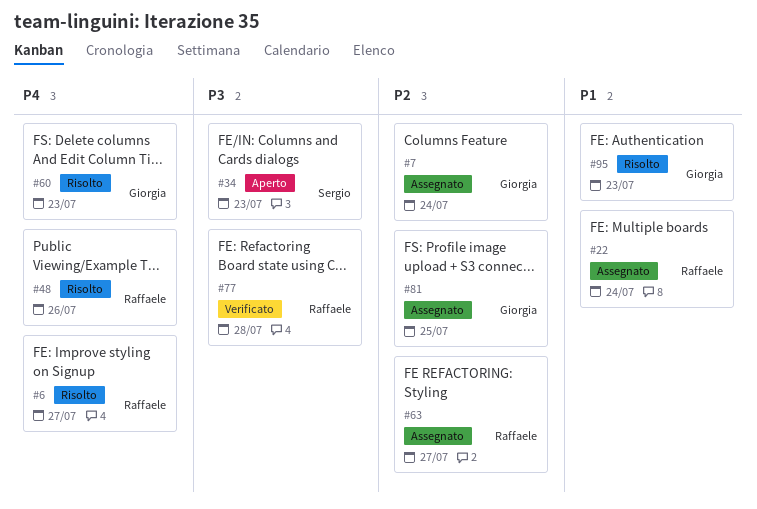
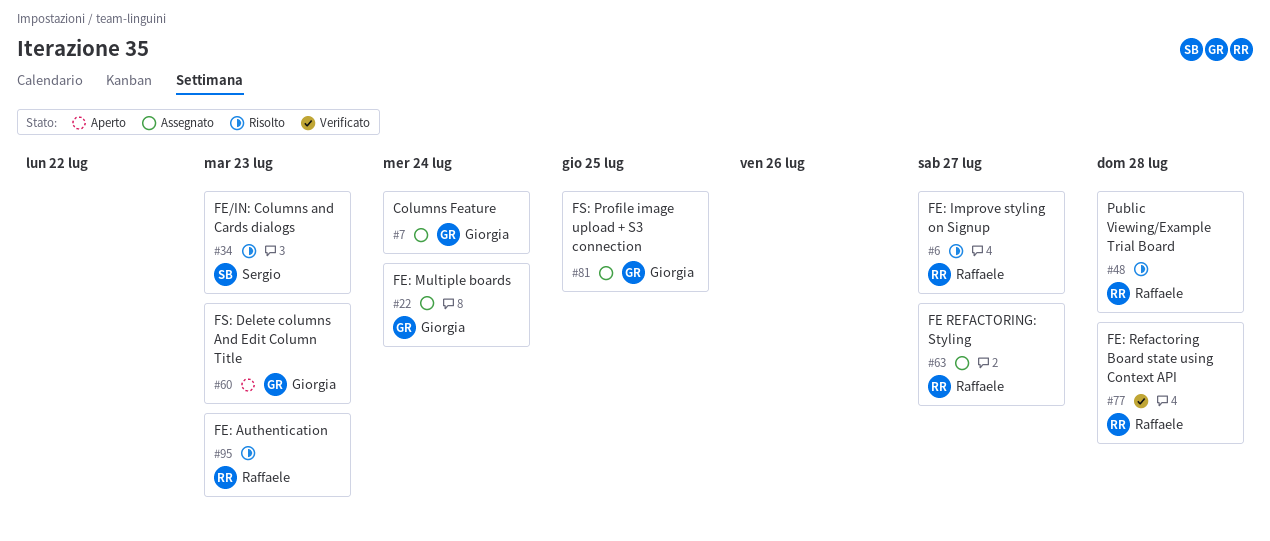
#22, owner: Raffaele -> Giorgia
#34, status: Aperto -> Risolto
#48, due: Jul 26 -> Jul 28
#60, status: Risolto -> Aperto
#95, owner: Giorgia -> Raffaele

